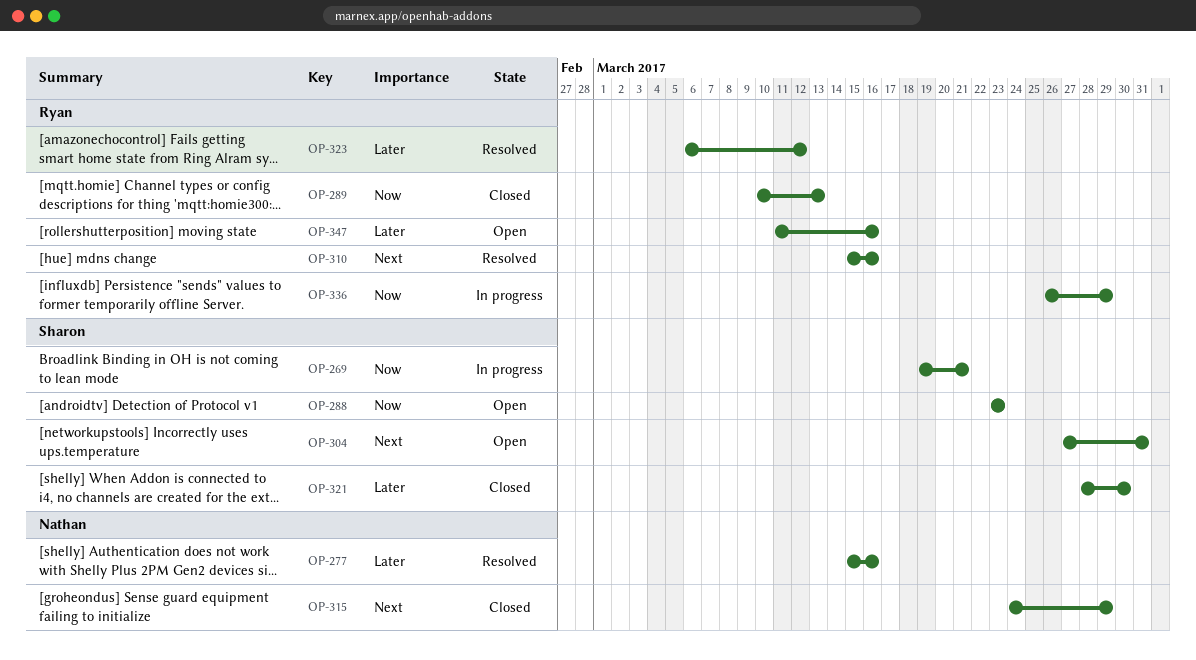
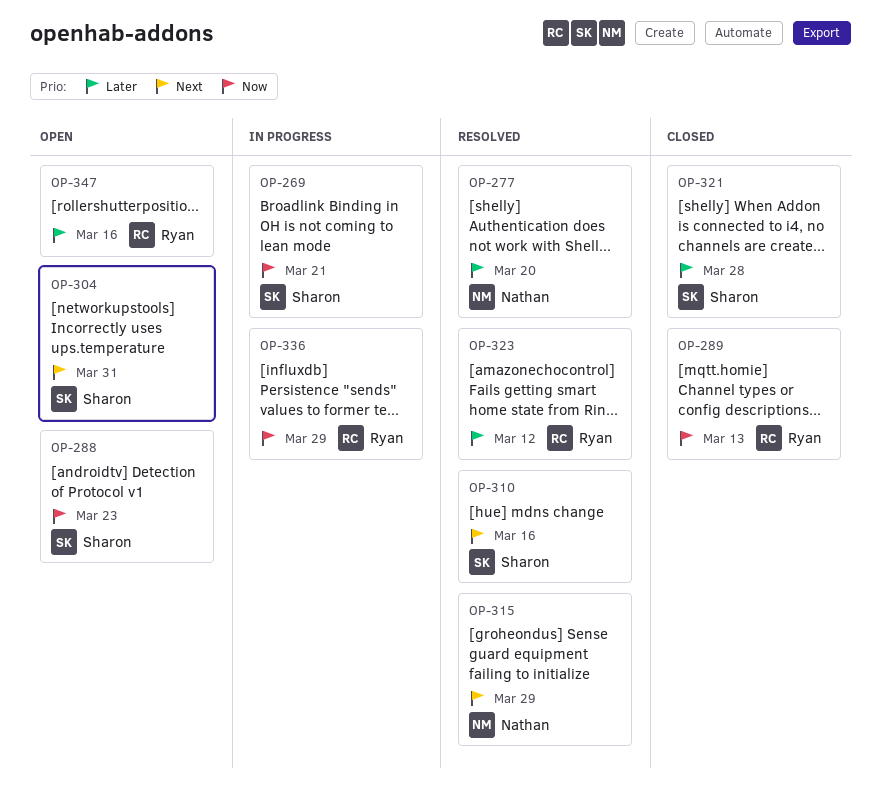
OP-277, due: Mar 16 -> Mar 20
OP-310, owner: Ryan -> Sharon
OP-315, status: Closed -> Resolved
OP-321, due: Mar 30 -> Mar 28

